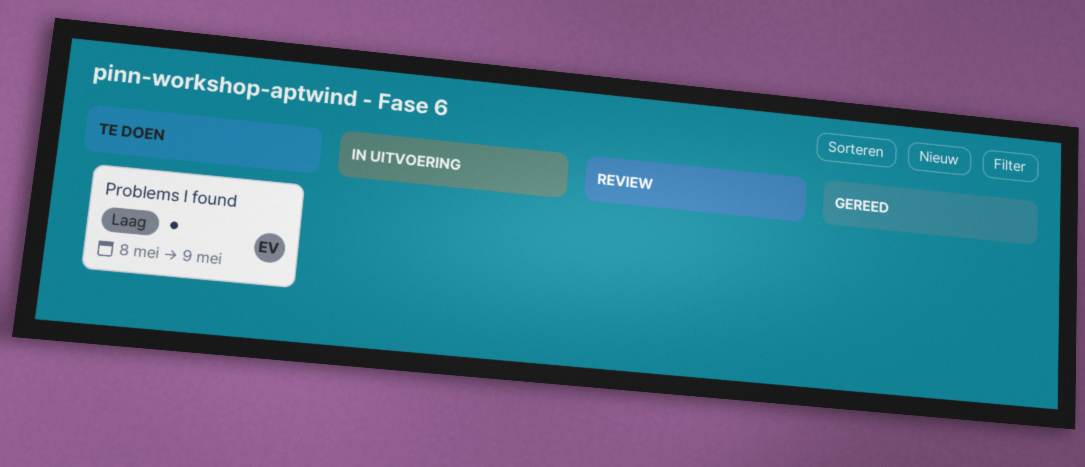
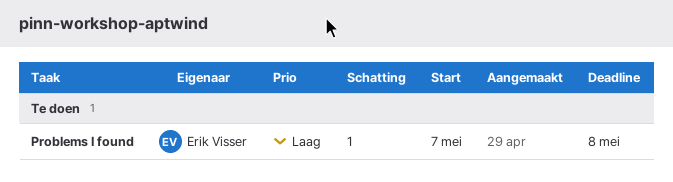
Problems I found, start: May 8 -> May 7
Problems I found, due: May 9 -> May 8

